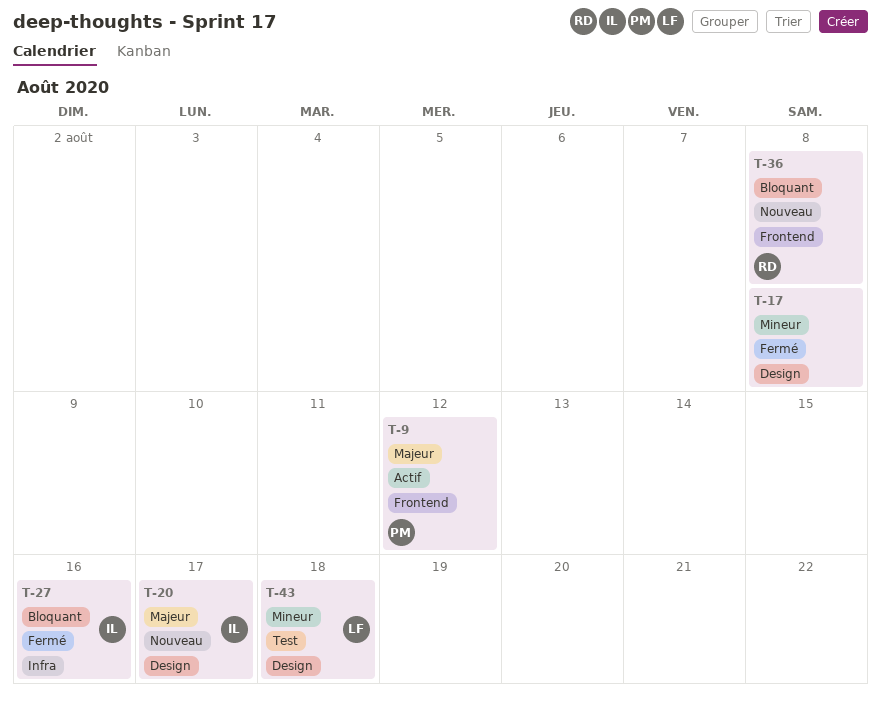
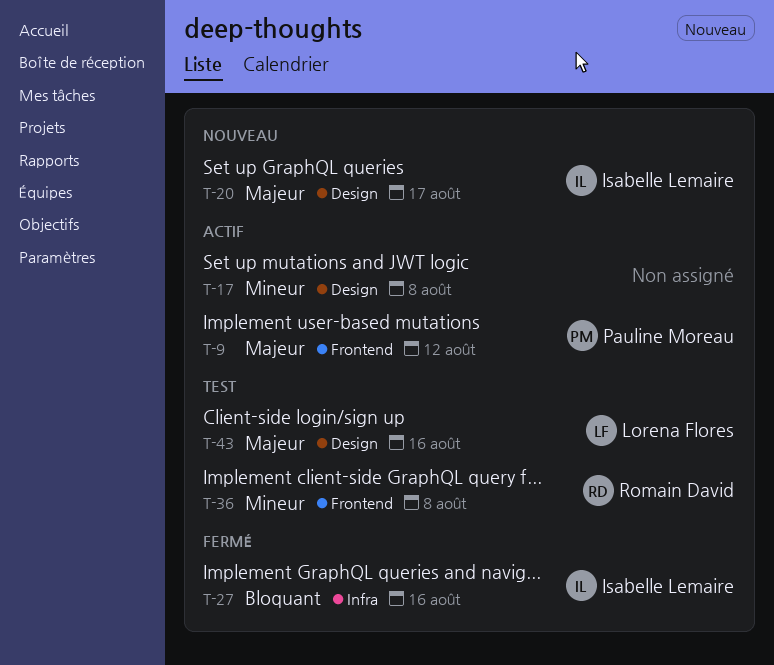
T-17, status: Fermé -> Actif
T-36, status: Nouveau -> Test
T-36, priority: Bloquant -> Mineur
T-43, priority: Mineur -> Majeur
T-43, due: Aug 18 -> Aug 16

